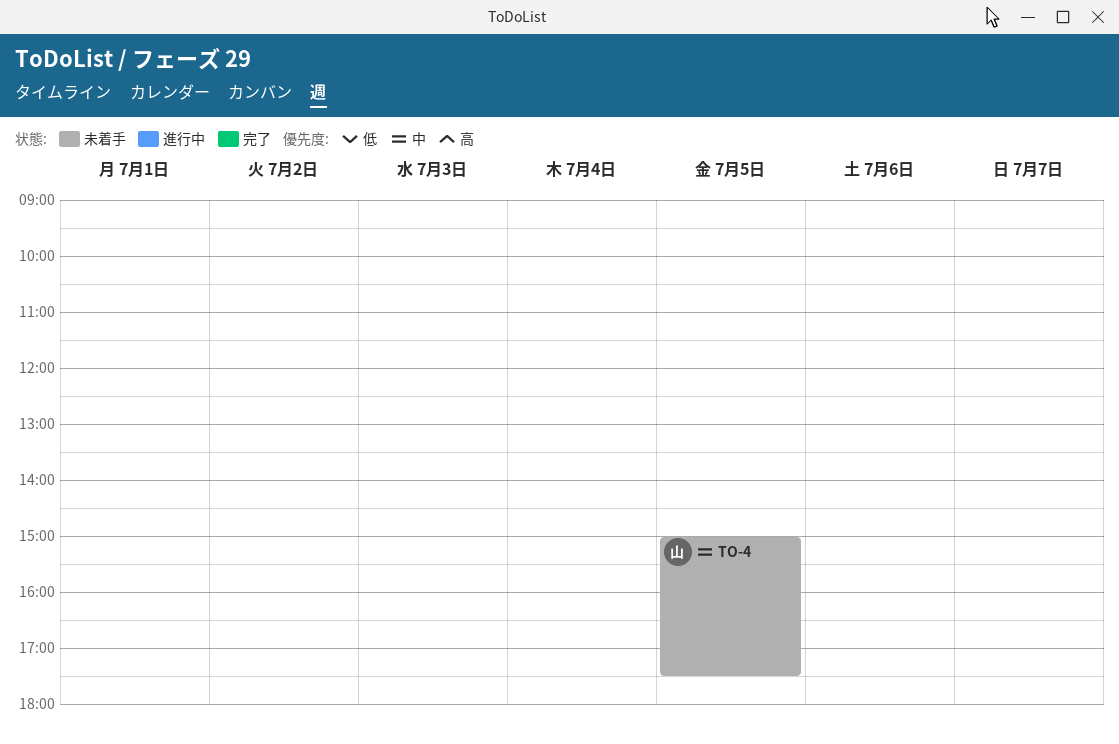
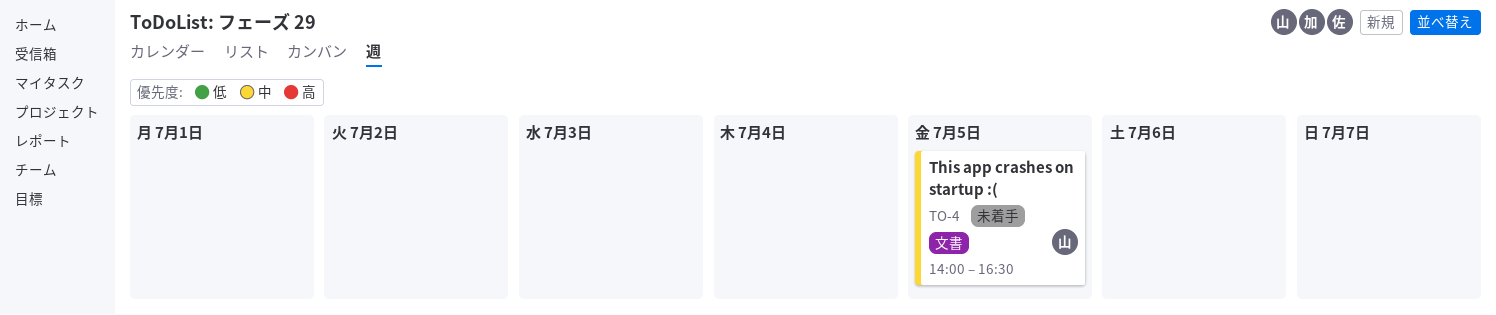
TO-4, begins: 15:00 -> 14:00
TO-4, ends: 17:30 -> 16:30

